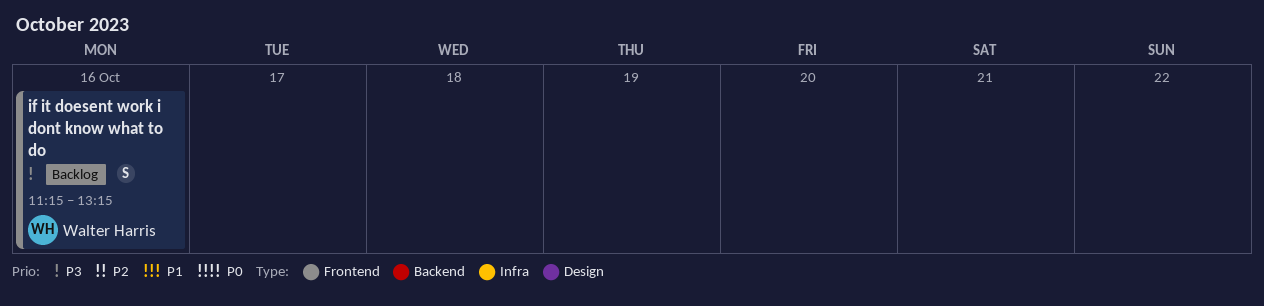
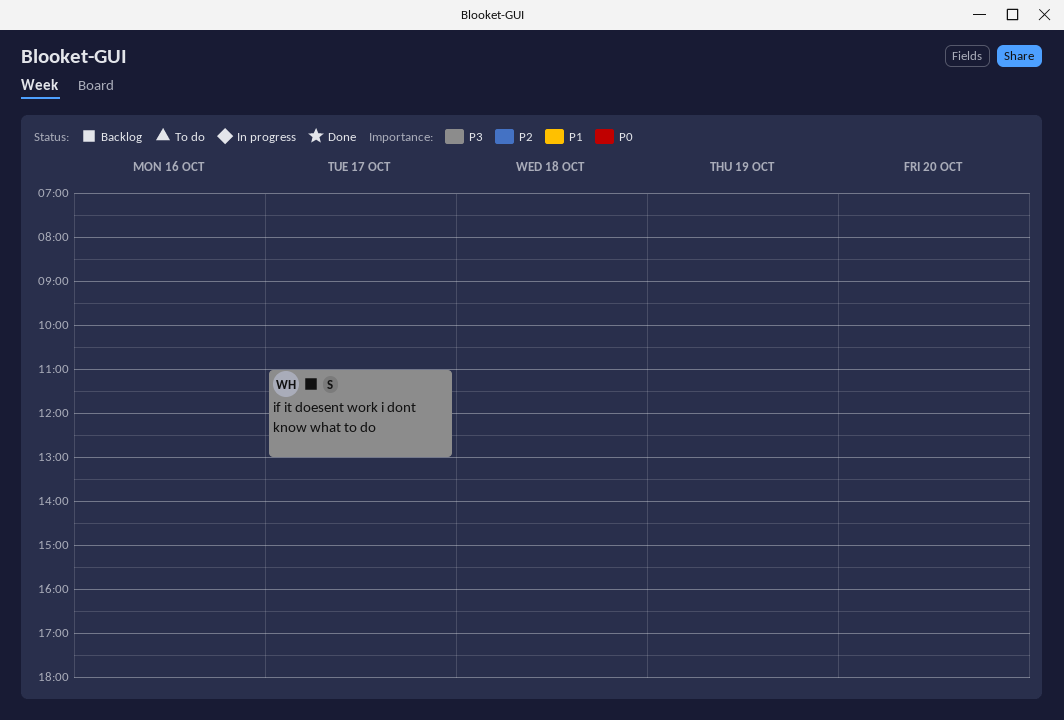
if it doesent work i dont know what to do, day: Oct 16 -> Oct 17
if it doesent work i dont know what to do, begins: 11:15 -> 11:00
if it doesent work i dont know what to do, ends: 13:15 -> 13:00

